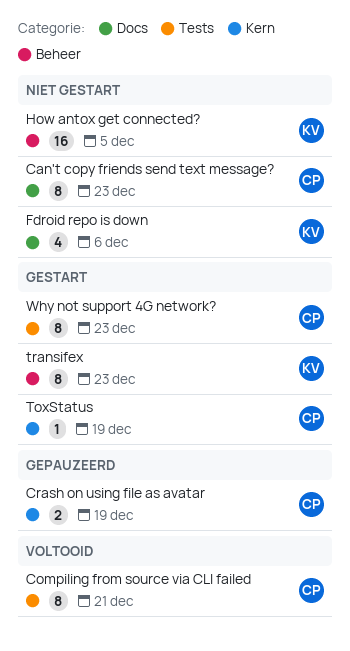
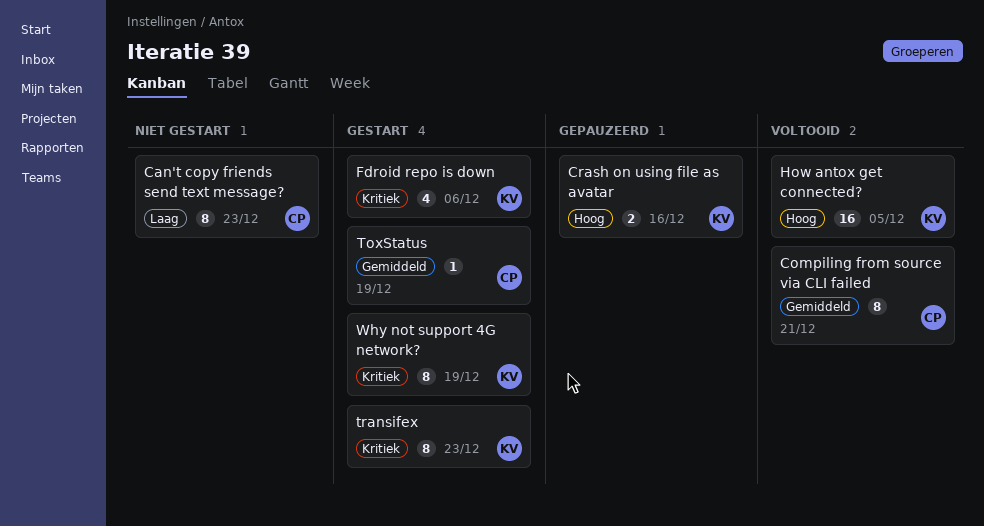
Crash on using file as avatar, owner: CP -> KV
Crash on using file as avatar, due: Dec 19 -> Dec 16
Fdroid repo is down, status: Niet gestart -> Gestart
How antox get connected?, status: Niet gestart -> Voltooid
Why not support 4G network?, owner: CP -> KV
Why not support 4G network?, due: Dec 23 -> Dec 19

